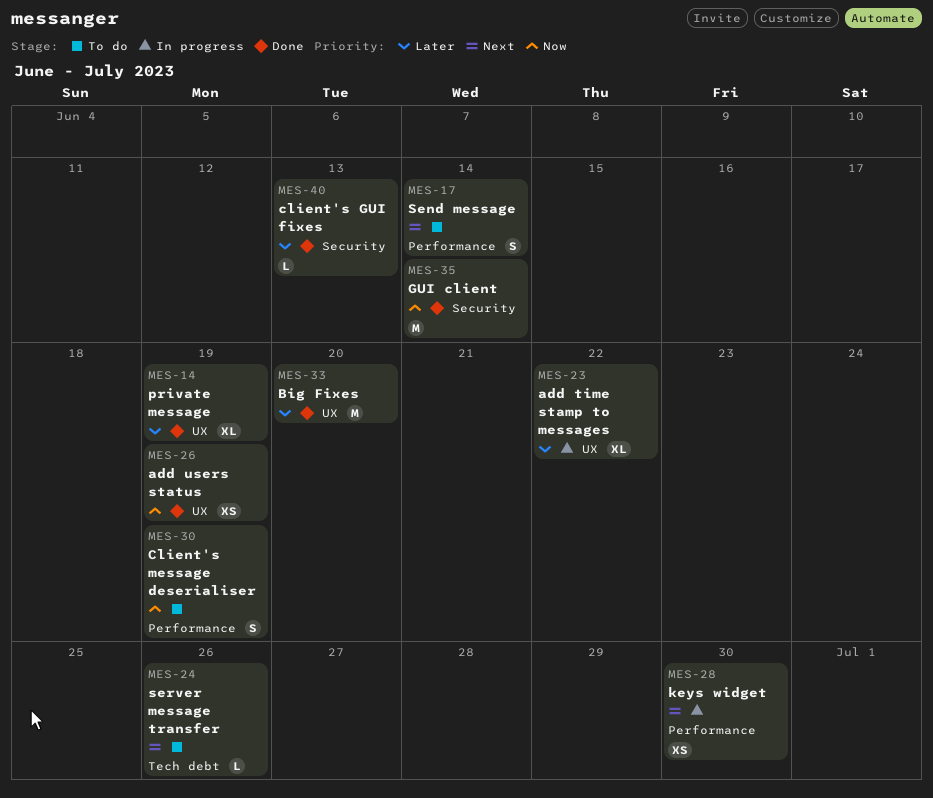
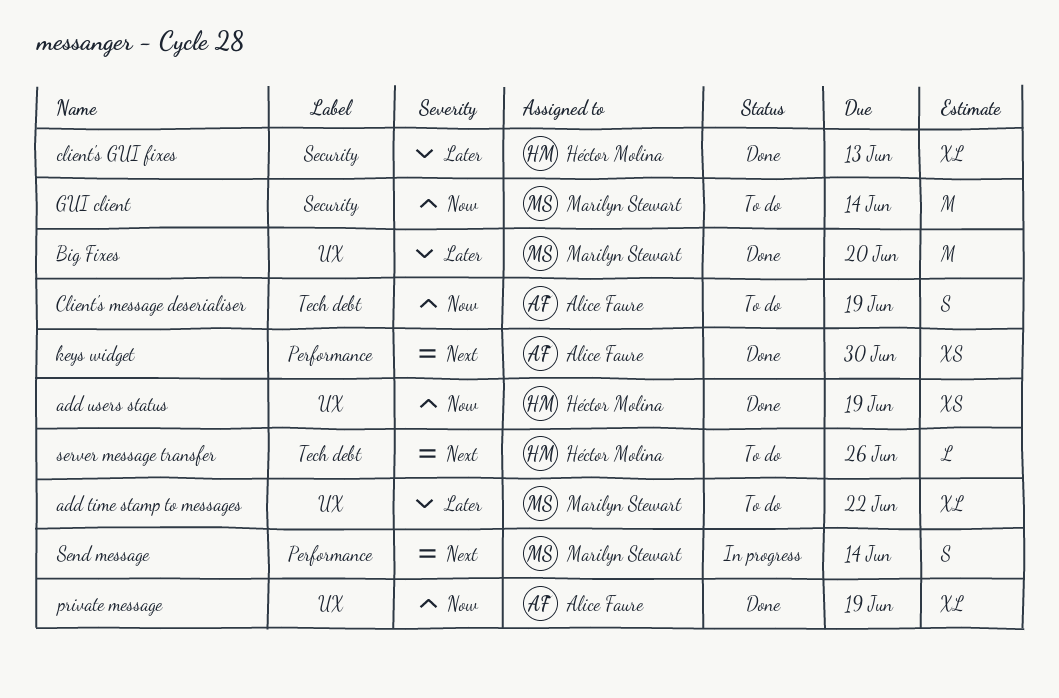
add time stamp to messages, status: In progress -> To do
client's GUI fixes, estimate: L -> XL
Client's message deserialiser, label: Performance -> Tech debt
GUI client, status: Done -> To do
keys widget, status: In progress -> Done
private message, priority: Later -> Now
Send message, status: To do -> In progress

